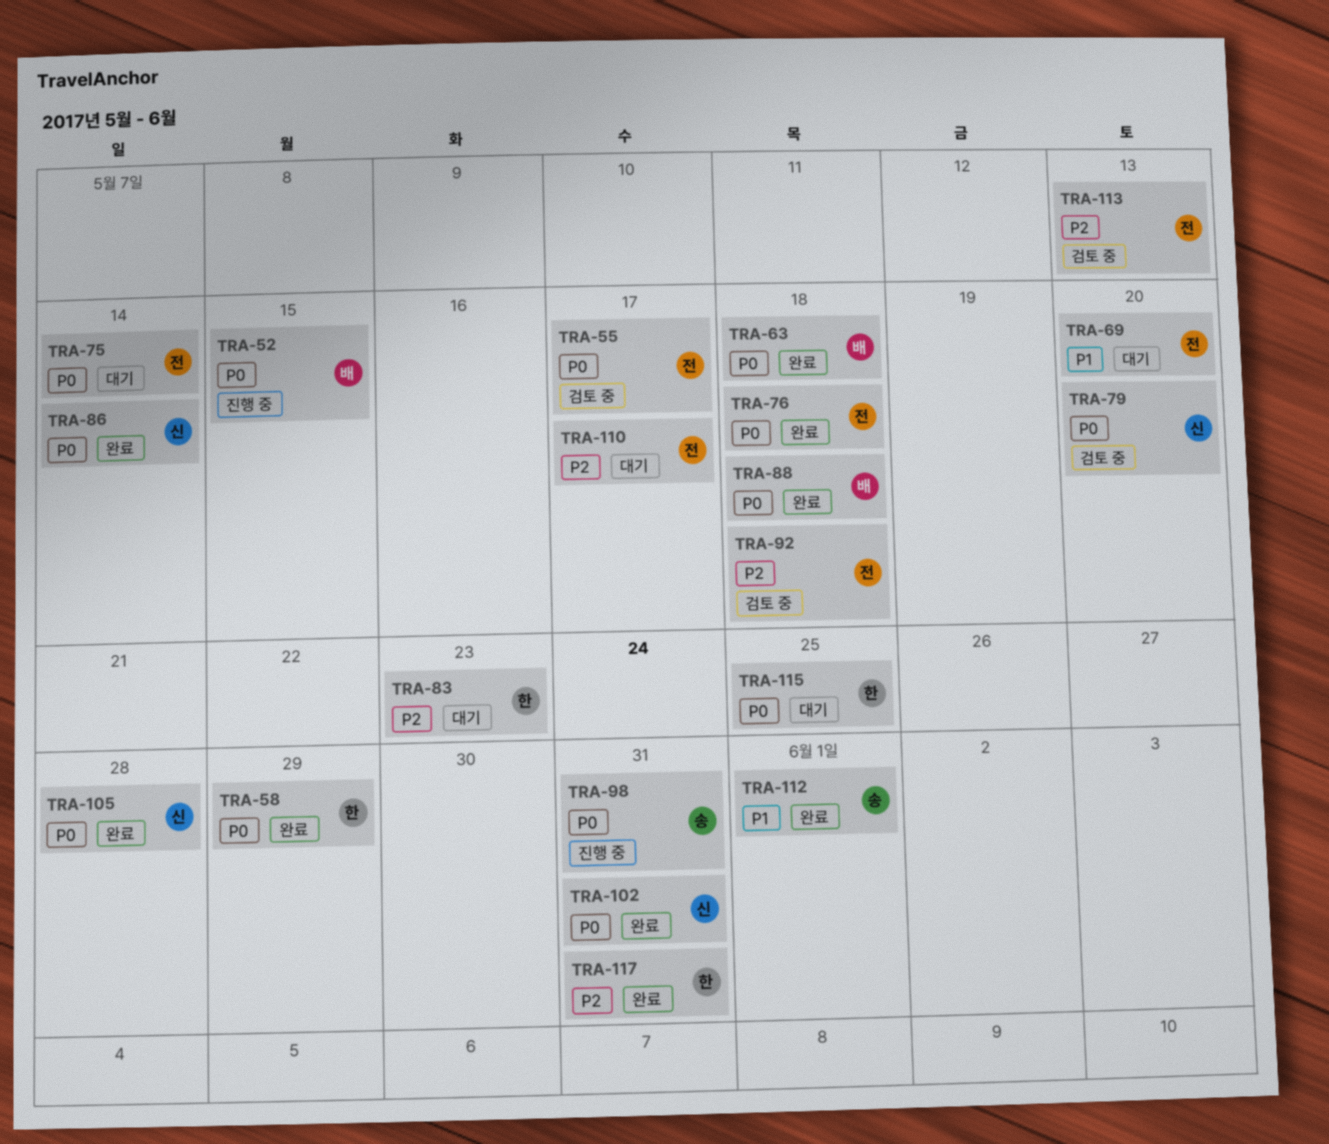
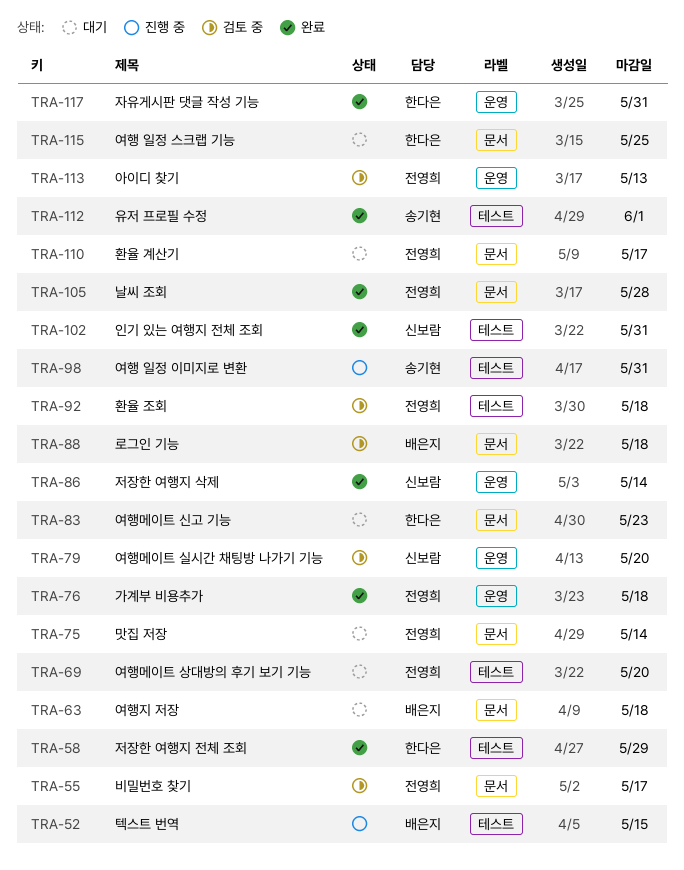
TRA-63, status: 완료 -> 대기
TRA-88, status: 완료 -> 검토 중
TRA-105, owner: 신보람 -> 전영희

